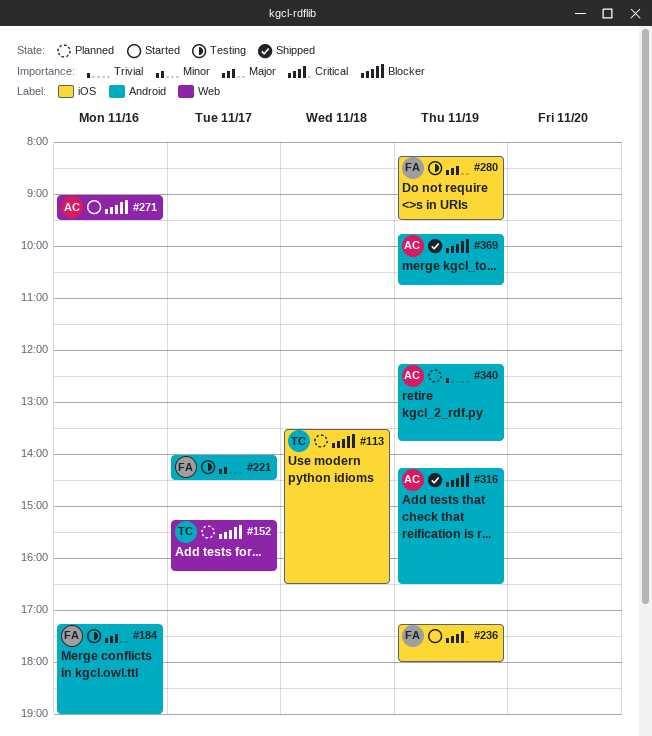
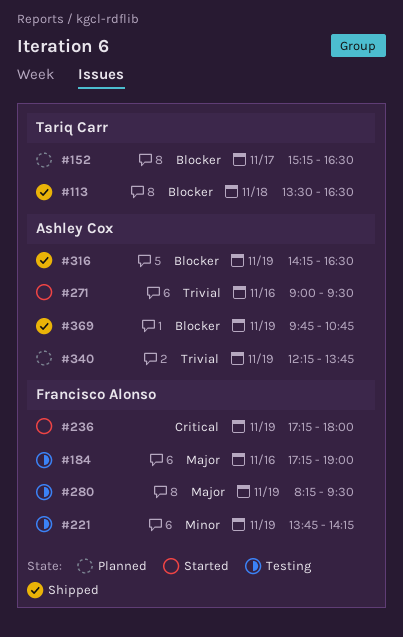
#113, status: Planned -> Shipped
#152, ends: 16:15 -> 16:30
#221, day: Nov 17 -> Nov 19
#221, begins: 14:00 -> 13:45
#221, ends: 14:30 -> 14:15
#271, priority: Blocker -> Trivial

